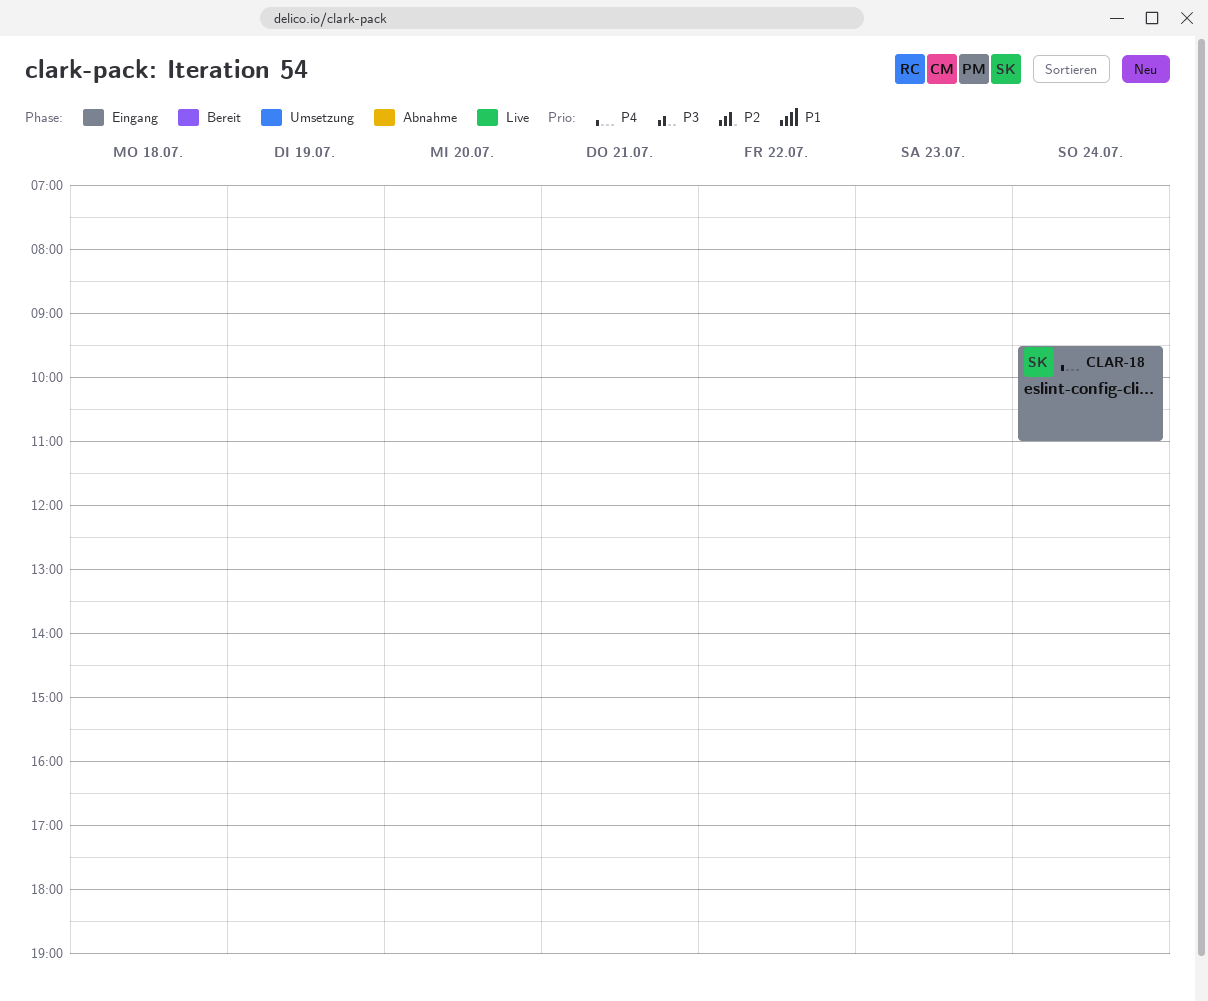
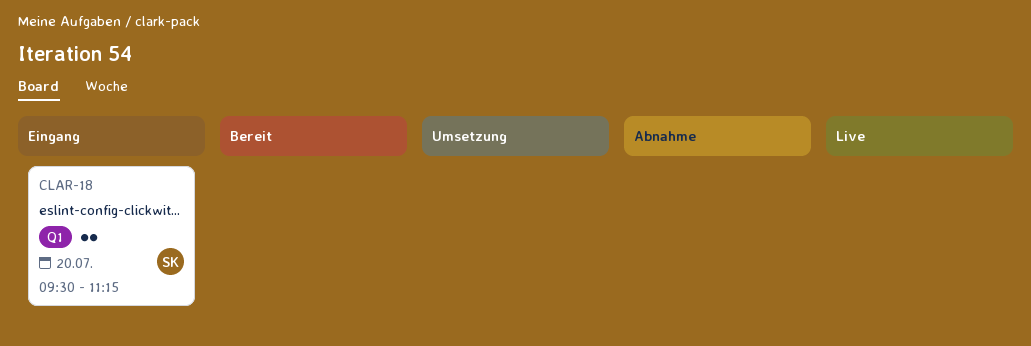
CLAR-18, day: Jul 24 -> Jul 20
CLAR-18, ends: 11:00 -> 11:15

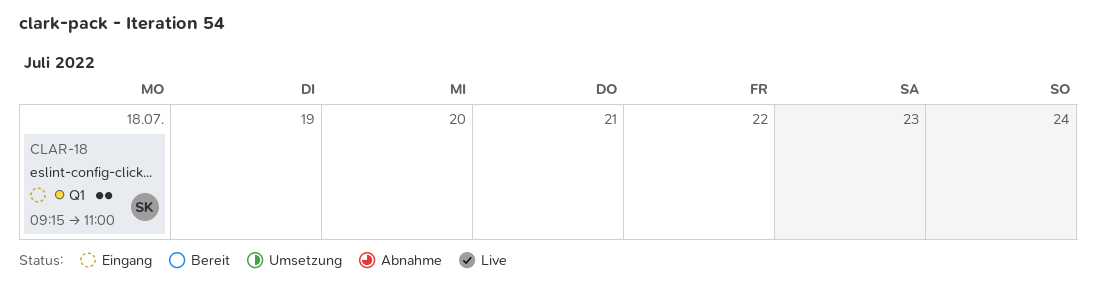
CLAR-18, day: Jul 20 -> Jul 18
CLAR-18, begins: 09:30 -> 09:15
CLAR-18, ends: 11:15 -> 11:00

